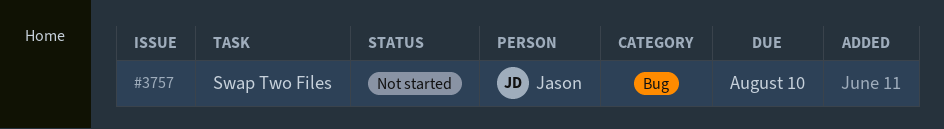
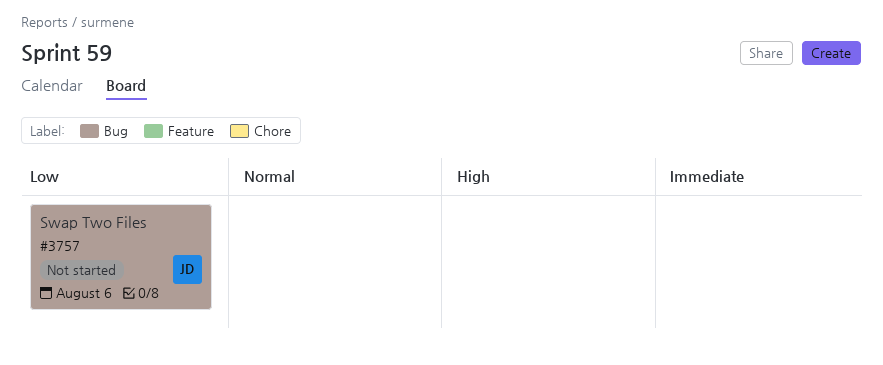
#3757, due: Aug 10 -> Aug 6

